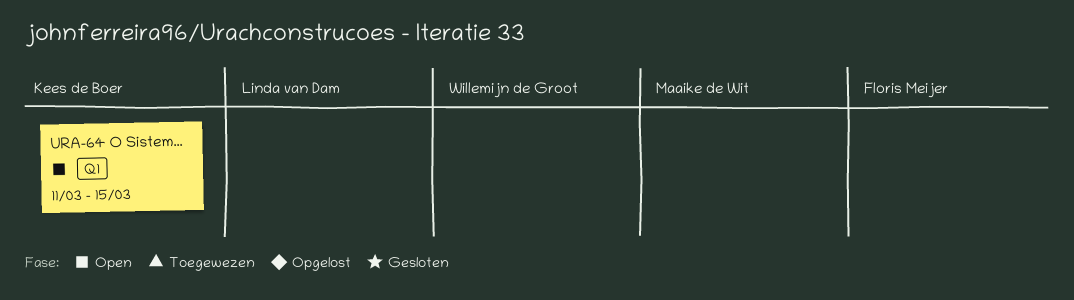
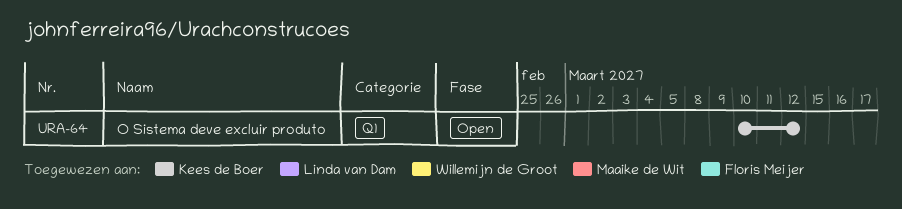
URA-64, start: Mar 11 -> Mar 10
URA-64, due: Mar 15 -> Mar 12

